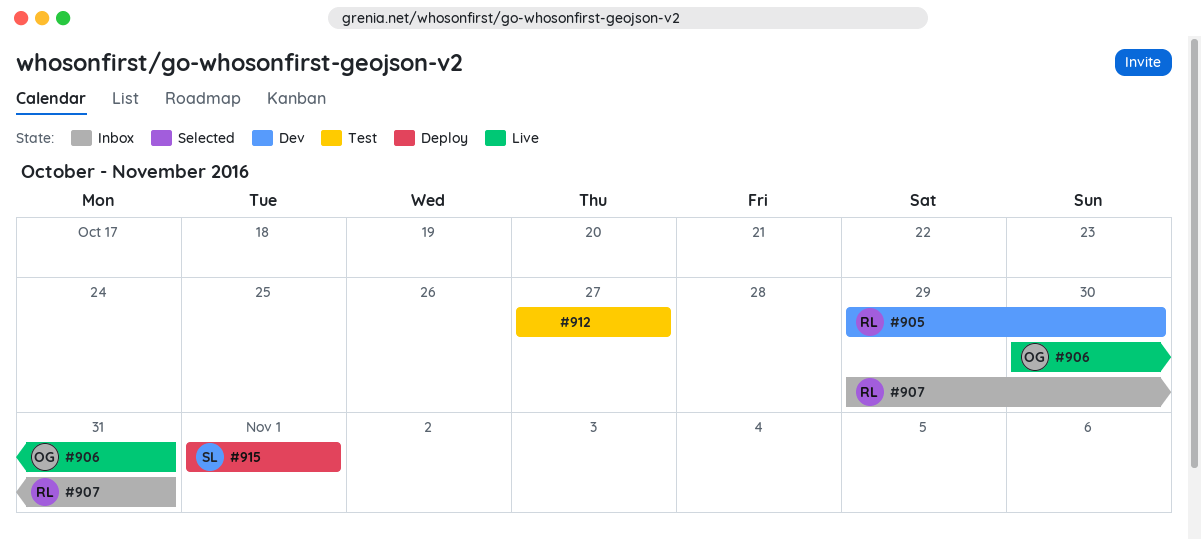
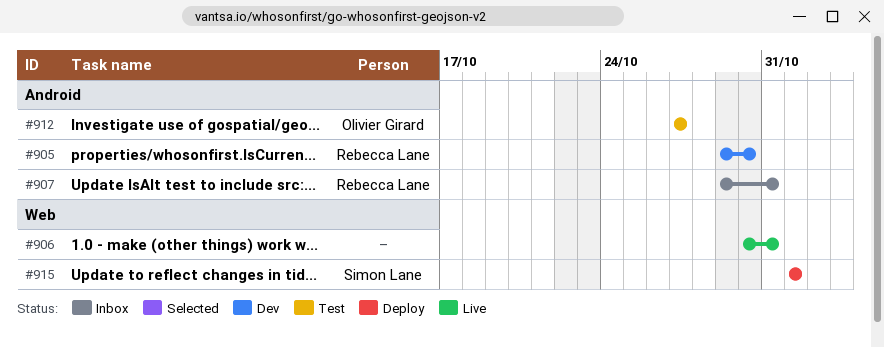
#906, owner: Olivier Girard -> none
#912, owner: none -> Olivier Girard

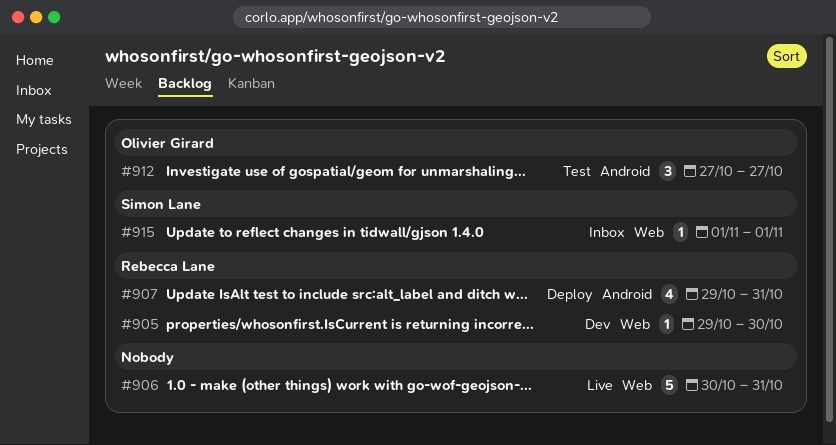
#905, label: Android -> Web
#907, status: Inbox -> Deploy
#915, status: Deploy -> Inbox

